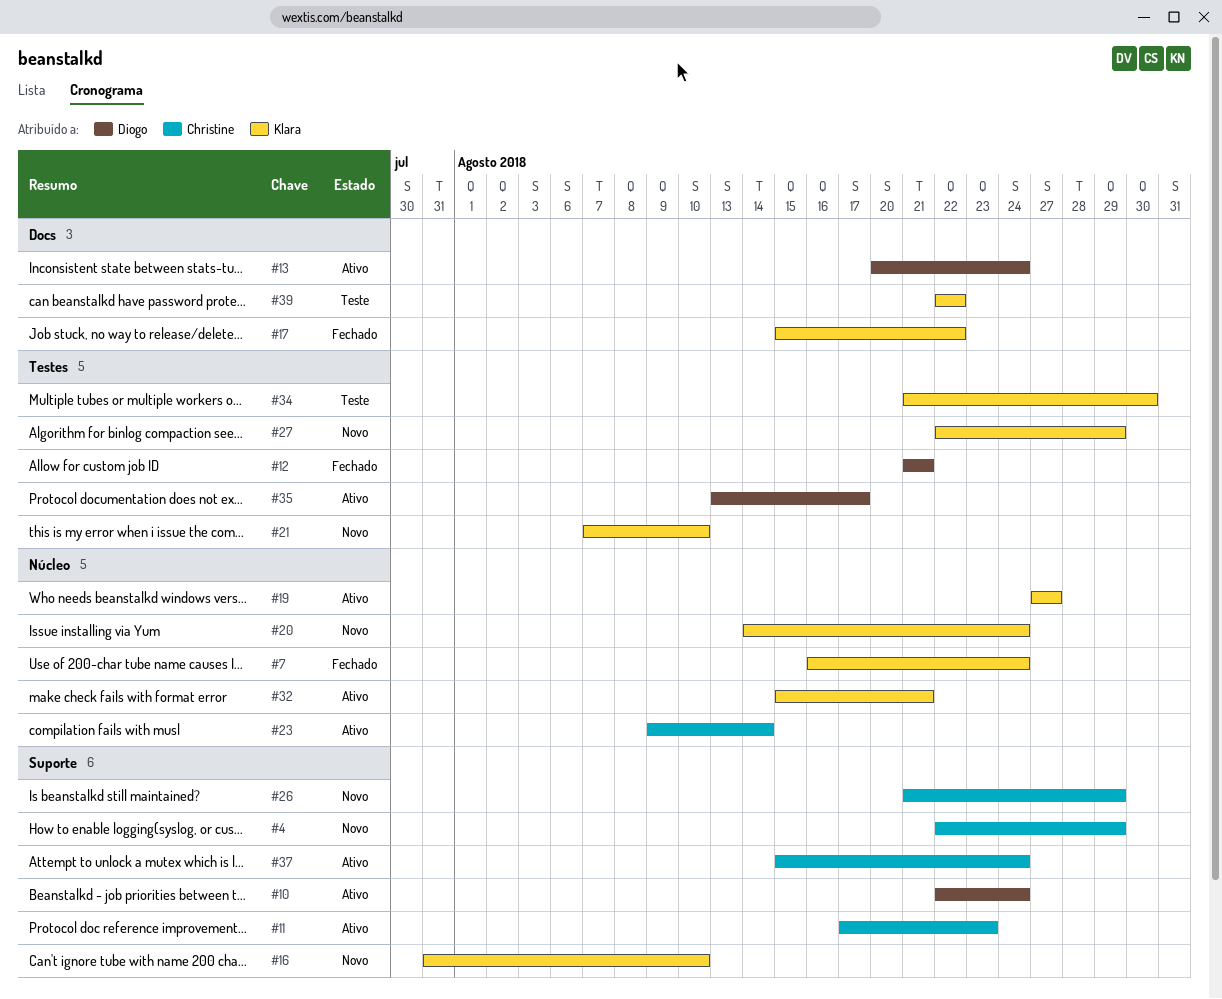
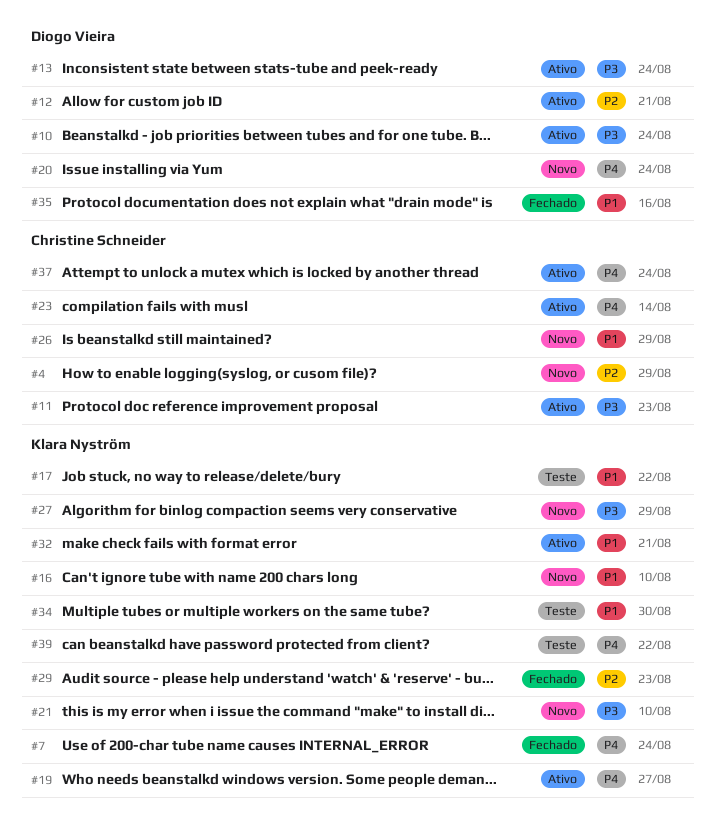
#12, status: Fechado -> Ativo
#17, status: Fechado -> Teste
#20, owner: Klara Nyström -> Diogo Vieira
#29: none -> present
#35, status: Ativo -> Fechado
#35, due: Aug 17 -> Aug 16

